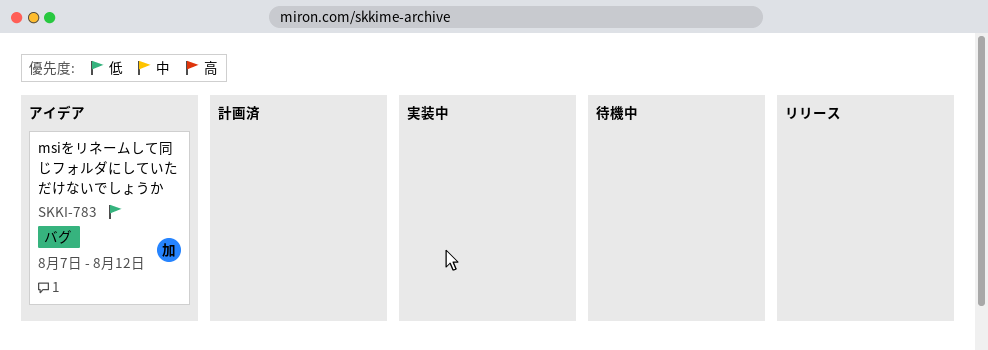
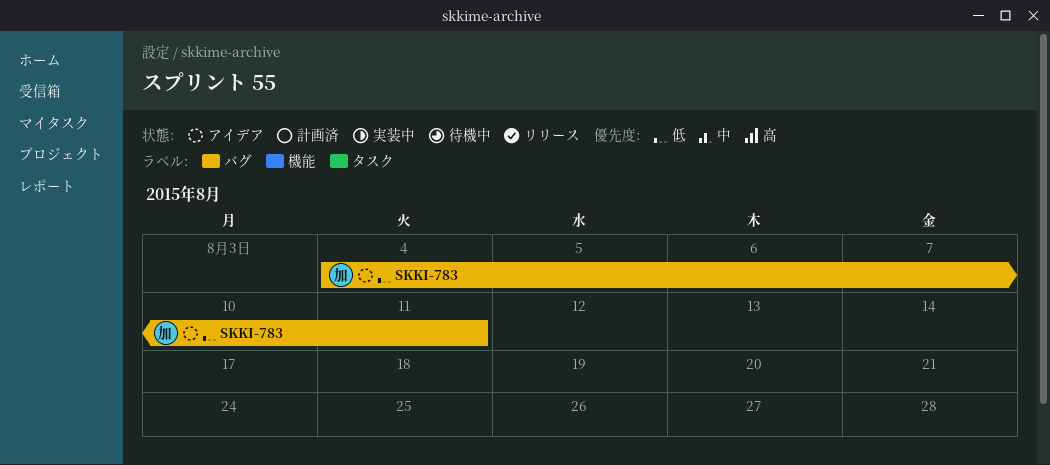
SKKI-783, start: Aug 7 -> Aug 4
SKKI-783, due: Aug 12 -> Aug 11

